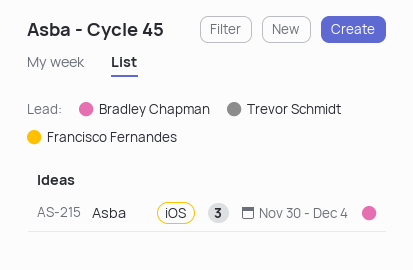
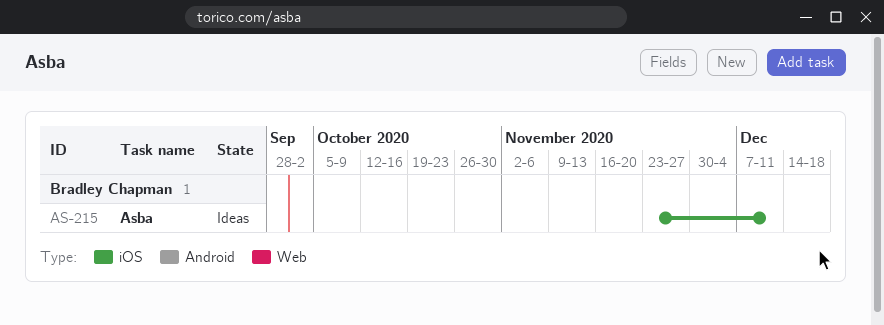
AS-215, start: Nov 30 -> Nov 23
AS-215, due: Dec 4 -> Dec 11

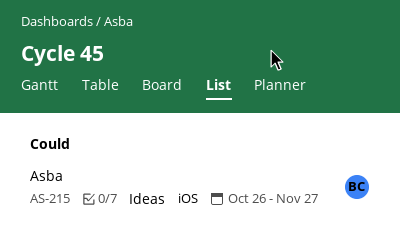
AS-215, start: Nov 23 -> Oct 26
AS-215, due: Dec 11 -> Nov 27

